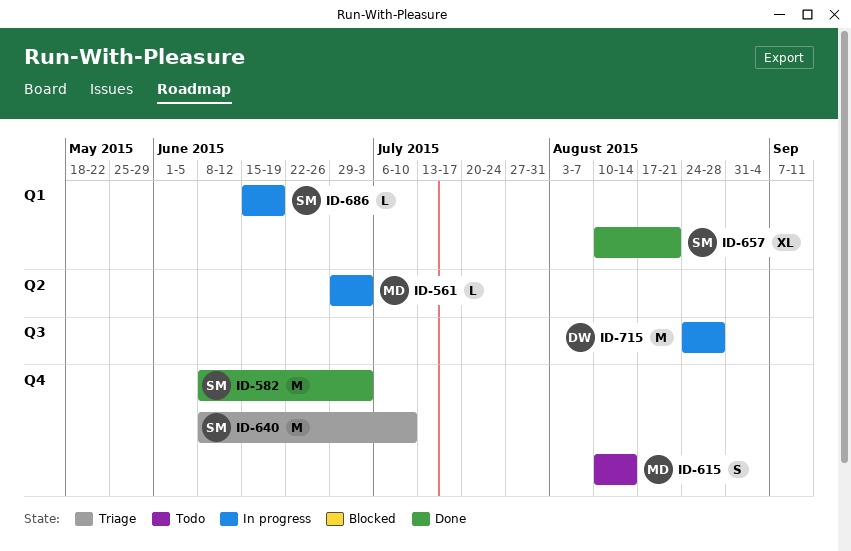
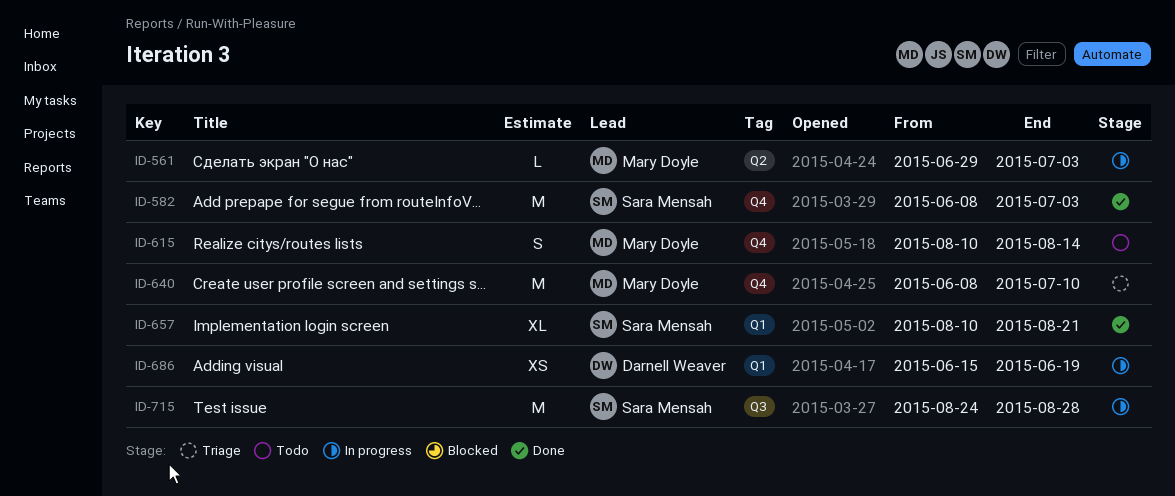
ID-640, owner: Sara Mensah -> Mary Doyle
ID-686, owner: Sara Mensah -> Darnell Weaver
ID-686, estimate: L -> XS
ID-715, owner: Darnell Weaver -> Sara Mensah

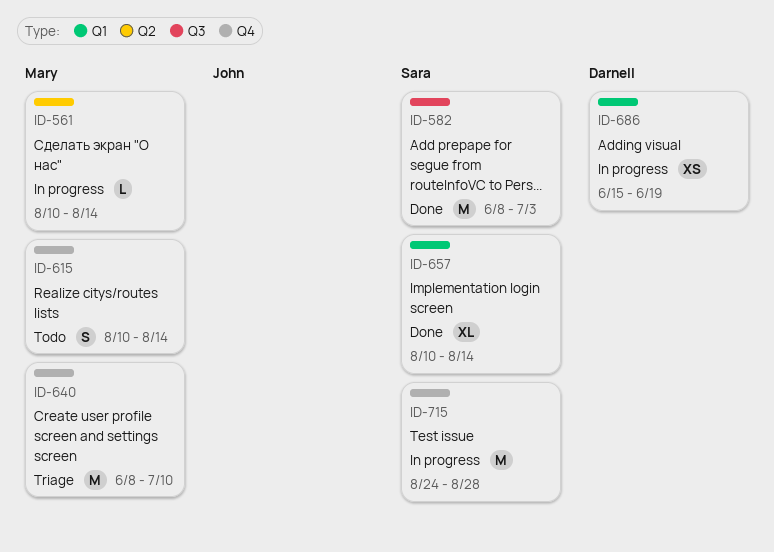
ID-561, start: Jun 29 -> Aug 10
ID-561, due: Jul 3 -> Aug 14
ID-582, label: Q4 -> Q3
ID-657, due: Aug 21 -> Aug 14
ID-715, label: Q3 -> Q4

